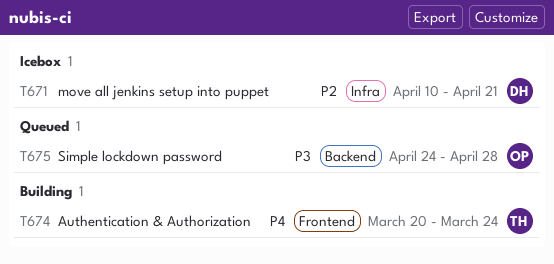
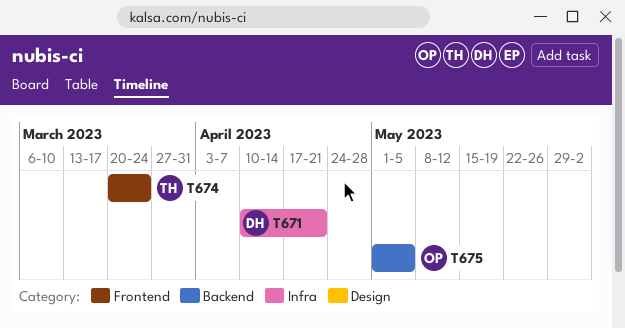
T675, start: Apr 24 -> May 1
T675, due: Apr 28 -> May 5

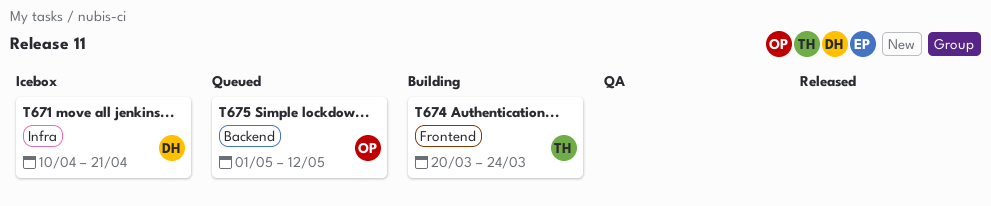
T675, due: May 5 -> May 12

